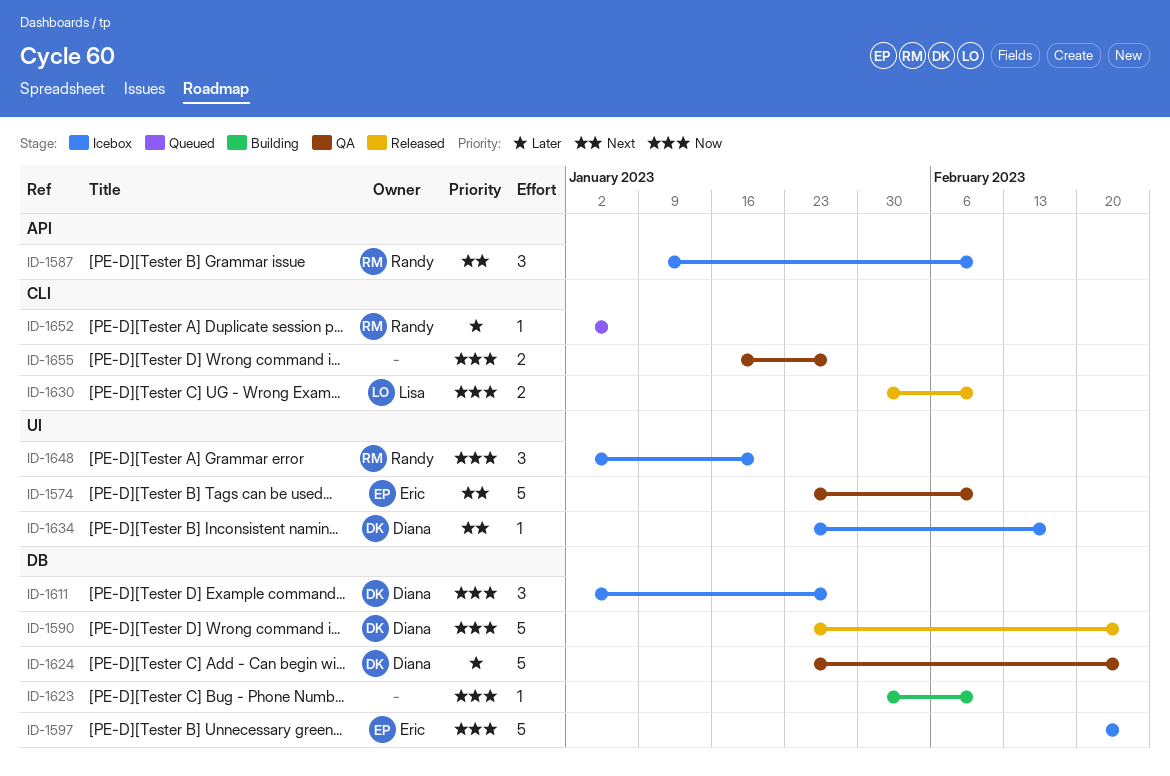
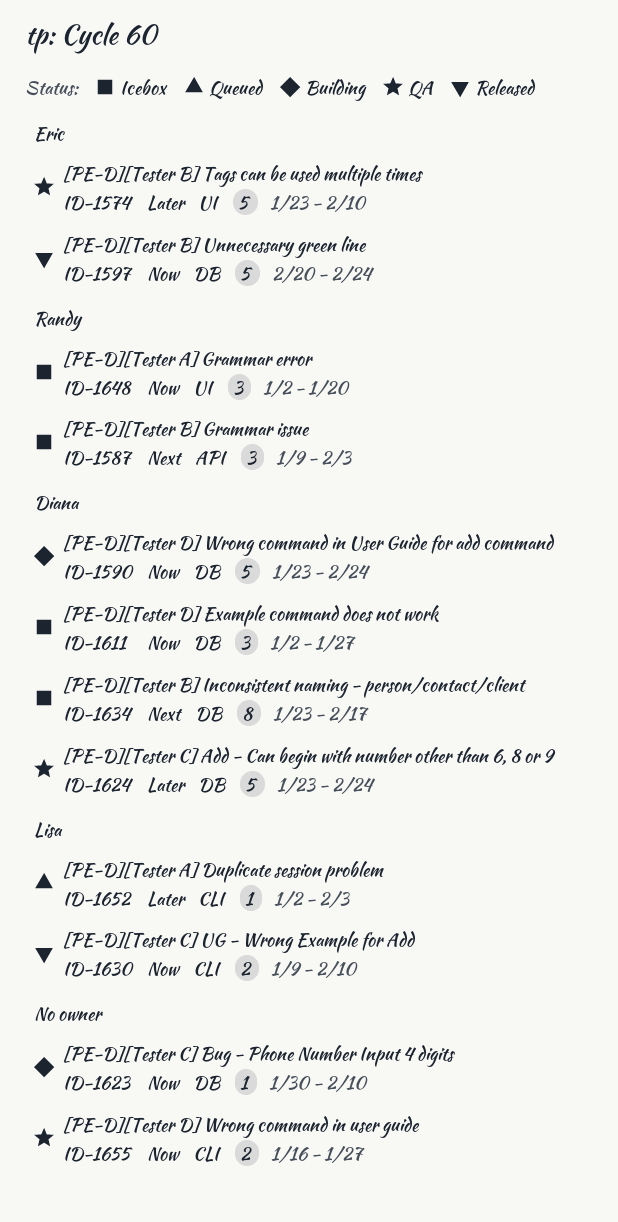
ID-1574, priority: Next -> Later
ID-1587, due: Feb 10 -> Feb 3
ID-1590, status: Released -> Building
ID-1597, status: Icebox -> Released
ID-1630, start: Jan 30 -> Jan 9
ID-1634, label: UI -> DB
ID-1634, estimate: 1 -> 8
ID-1652, owner: Randy -> Lisa
ID-1652, due: Jan 6 -> Feb 3

